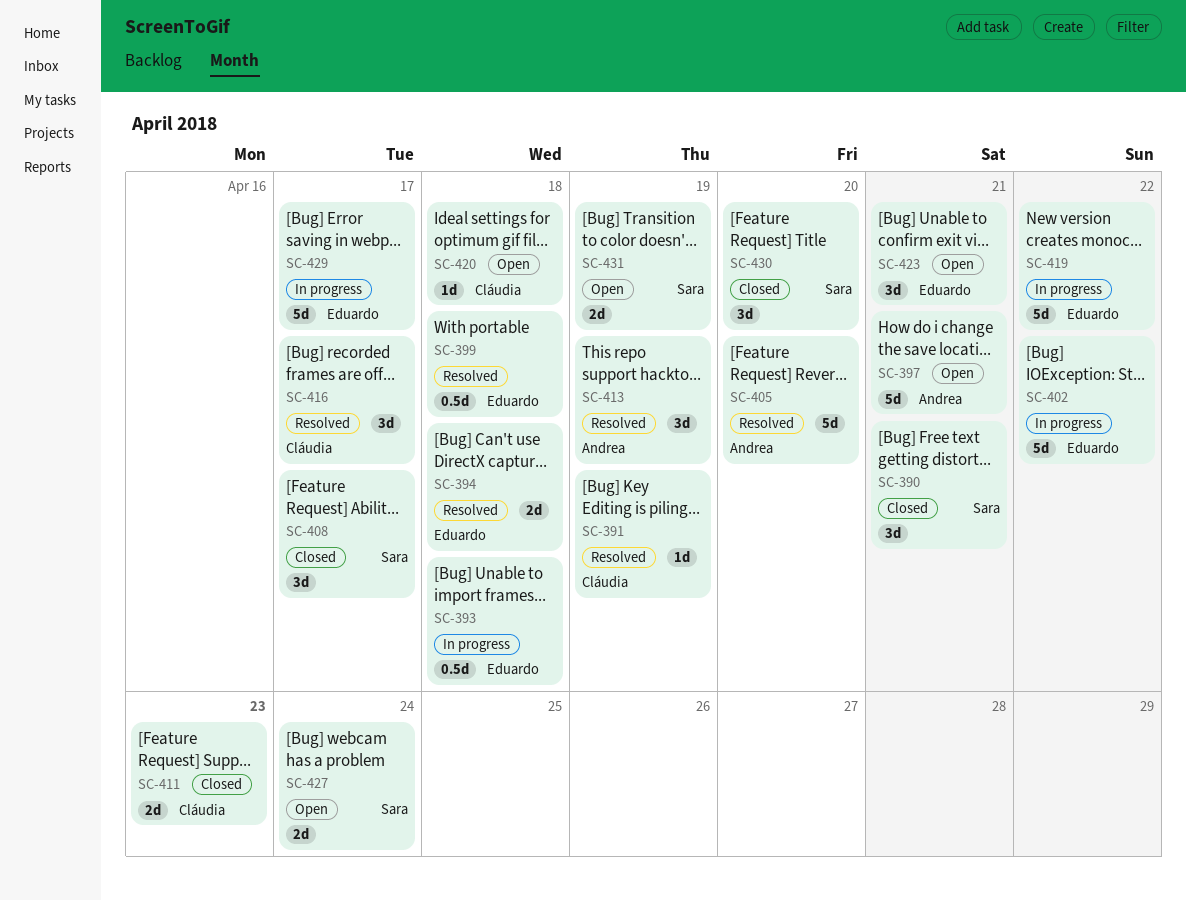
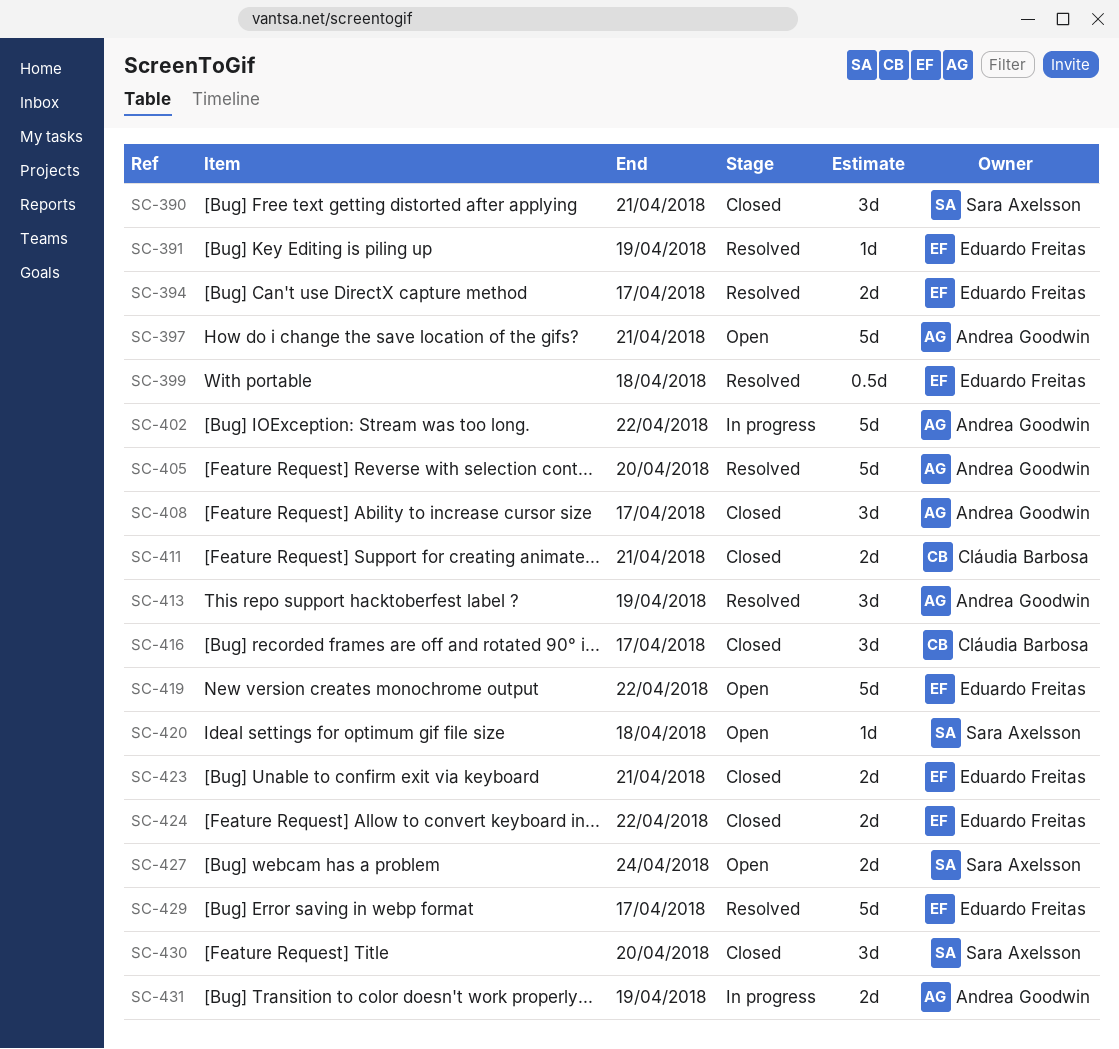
SC-391, owner: Cláudia Barbosa -> Eduardo Freitas
SC-393: present -> none
SC-394, due: Apr 18 -> Apr 17
SC-402, owner: Eduardo Freitas -> Andrea Goodwin
SC-408, owner: Sara Axelsson -> Andrea Goodwin
SC-411, due: Apr 23 -> Apr 21
SC-416, status: Resolved -> Closed
SC-419, status: In progress -> Open
SC-420, owner: Cláudia Barbosa -> Sara Axelsson
SC-423, status: Open -> Closed
SC-423, estimate: 3d -> 2d
SC-424: none -> present
SC-429, status: In progress -> Resolved
SC-431, status: Open -> In progress
SC-431, owner: Sara Axelsson -> Andrea Goodwin

